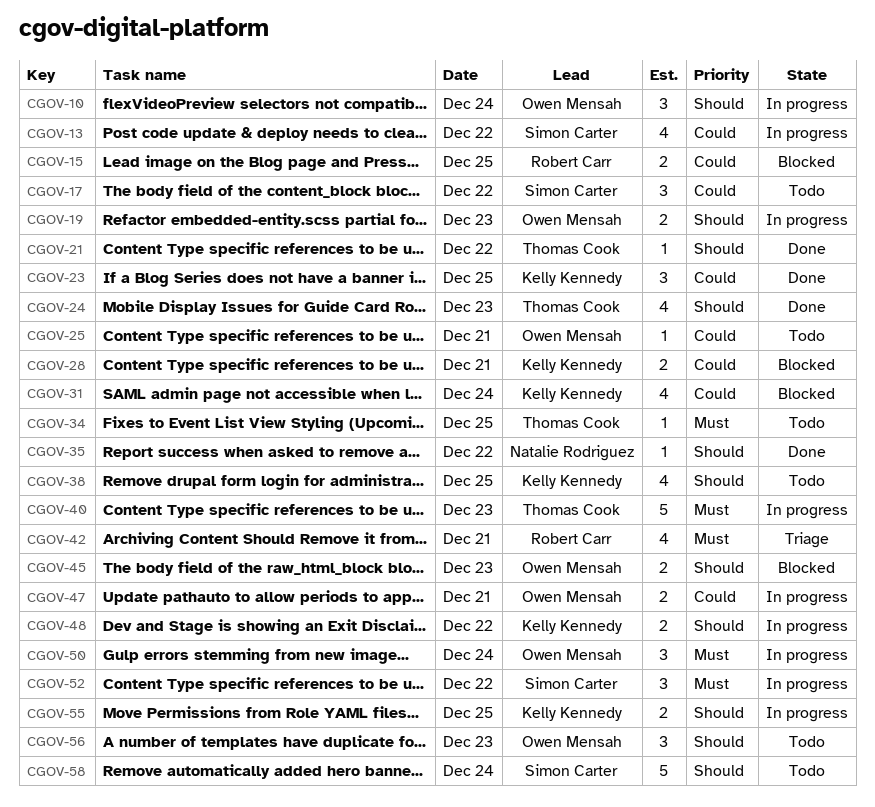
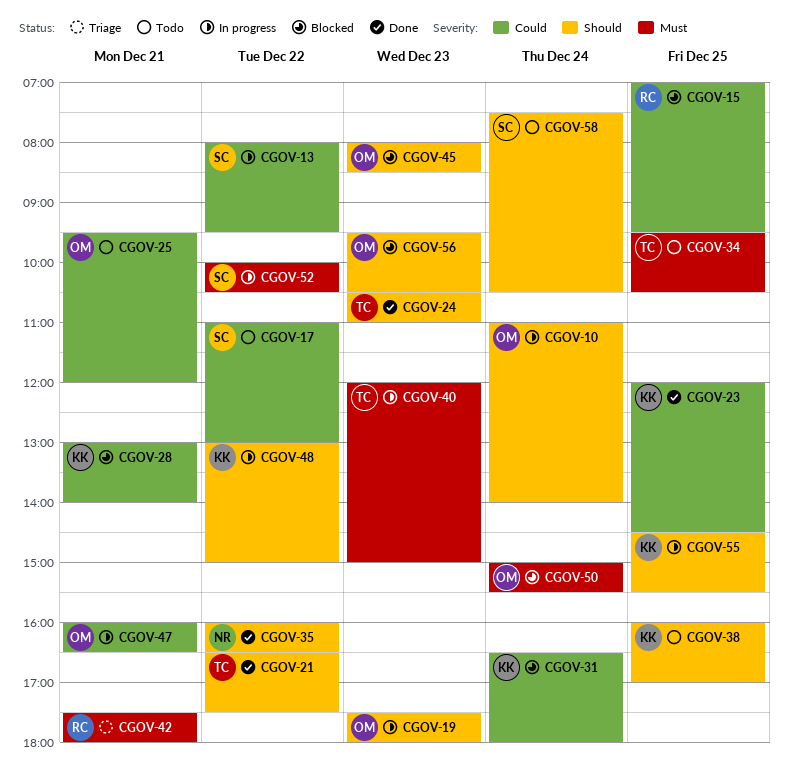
CGOV-50, status: In progress -> Blocked
CGOV-56, status: Todo -> Blocked

